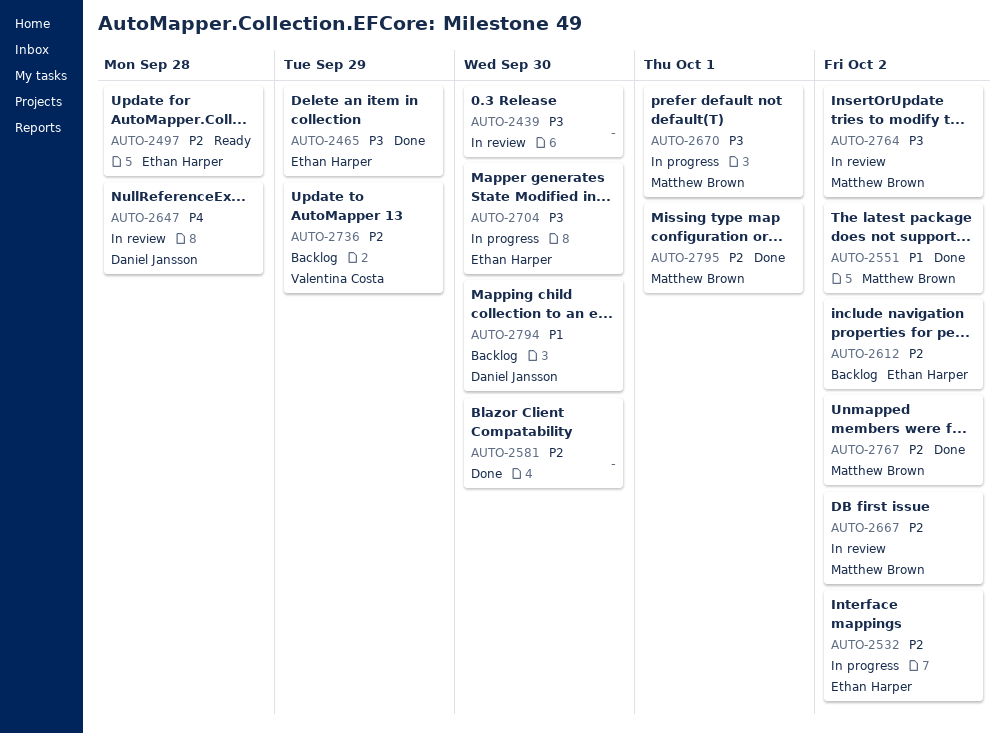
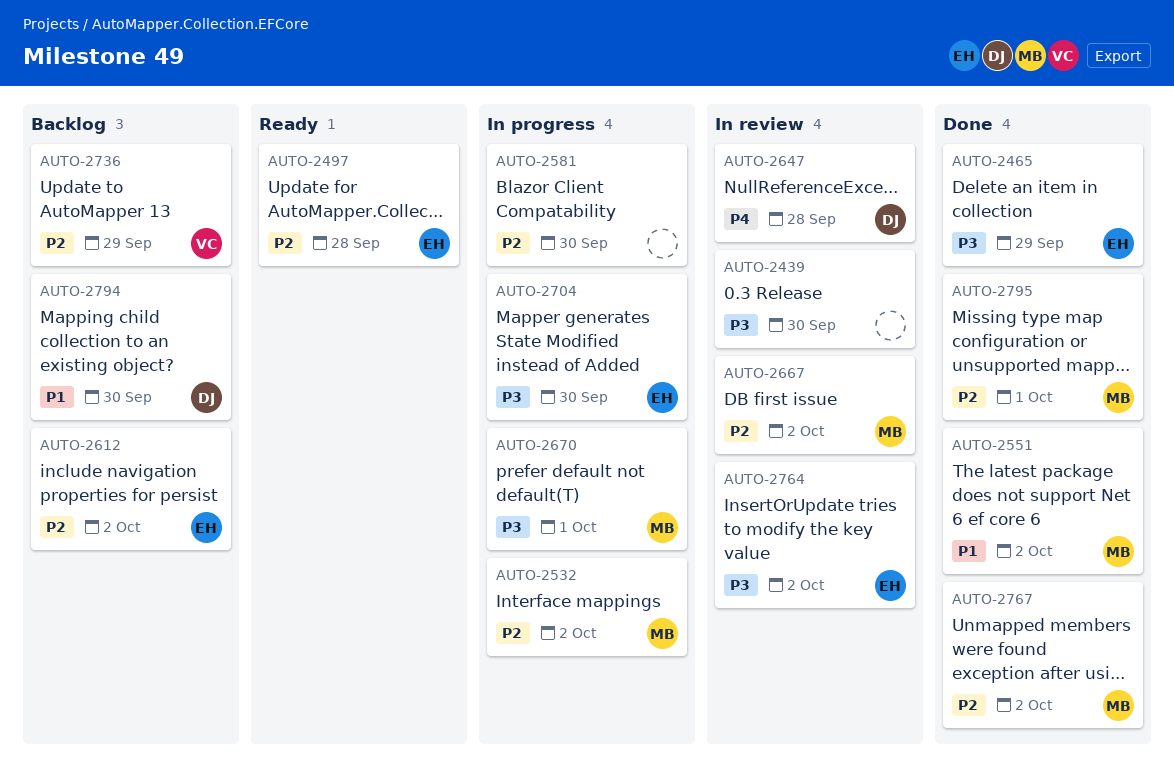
AUTO-2532, owner: Ethan Harper -> Matthew Brown
AUTO-2581, status: Done -> In progress
AUTO-2764, owner: Matthew Brown -> Ethan Harper

